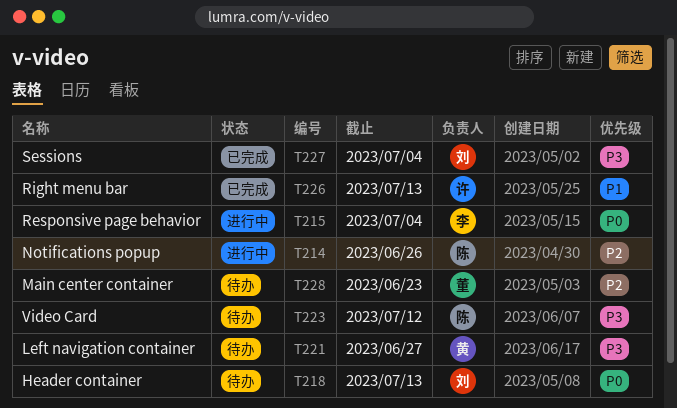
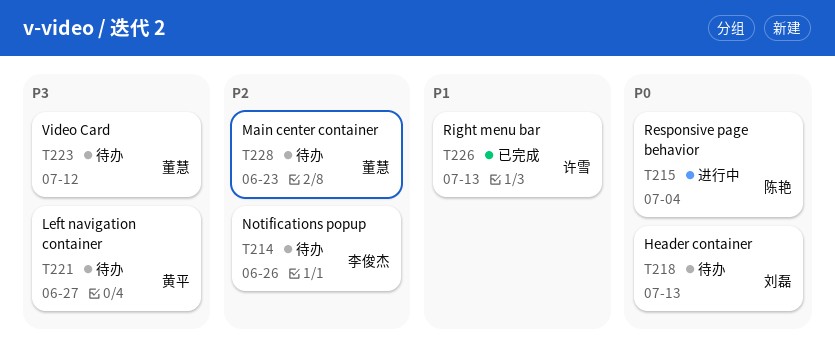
T214, status: 进行中 -> 待办
T214, owner: 陈艳 -> 李俊杰
T215, owner: 李俊杰 -> 陈艳
T223, owner: 陈艳 -> 董慧
T227: present -> none

